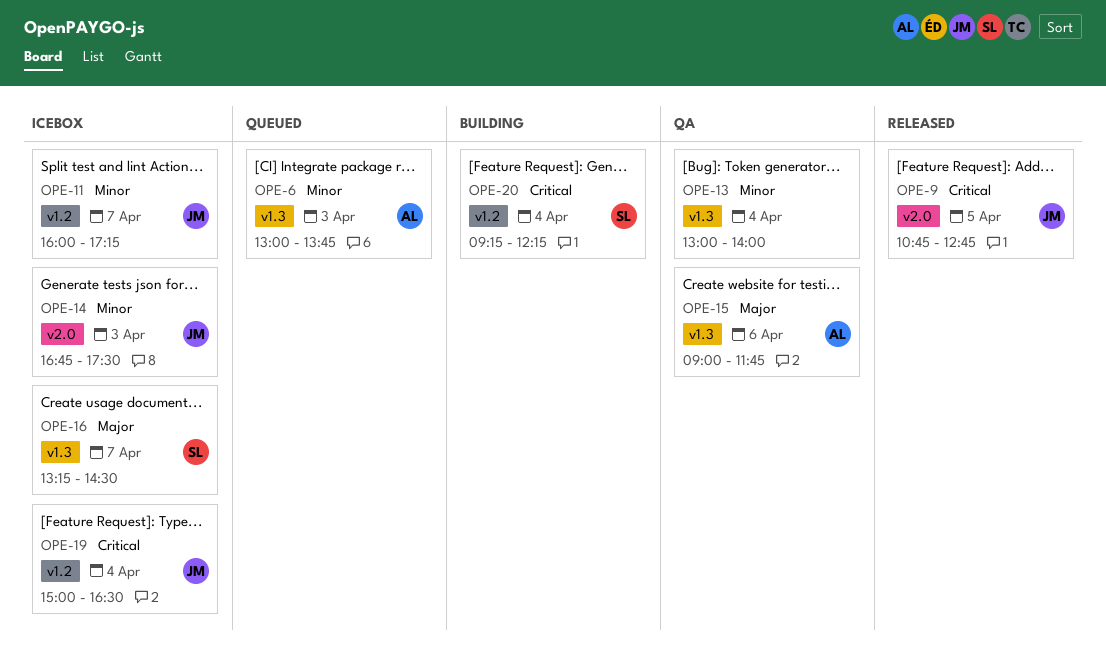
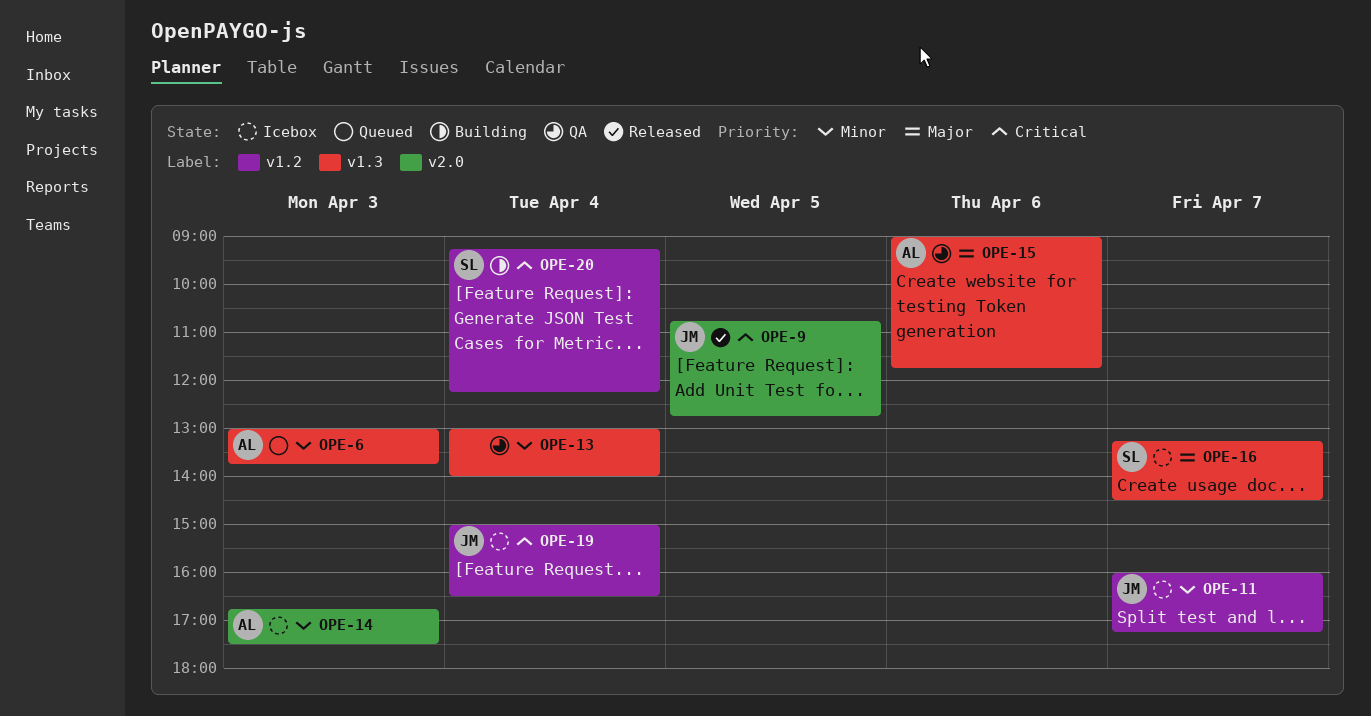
OPE-14, owner: JM -> AL

